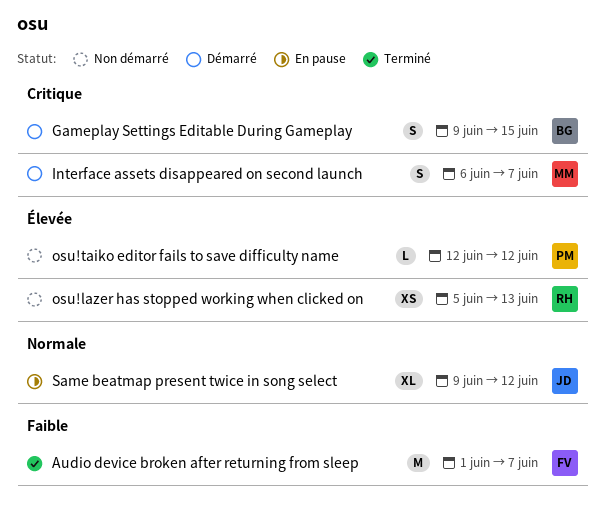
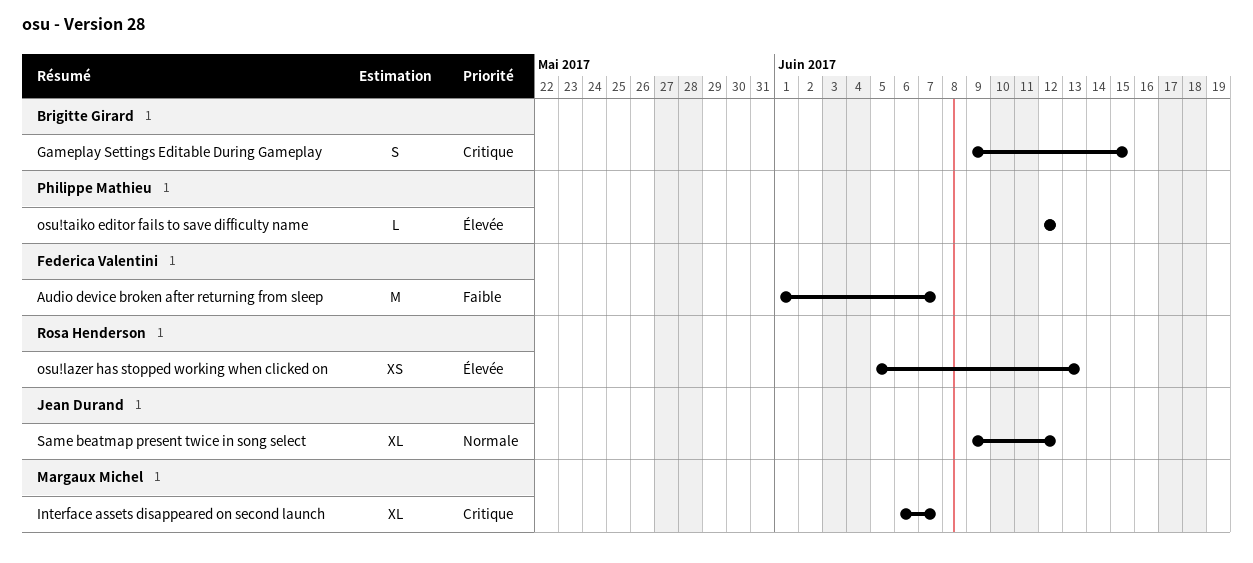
Interface assets disappeared on second launch, estimate: S -> XL

